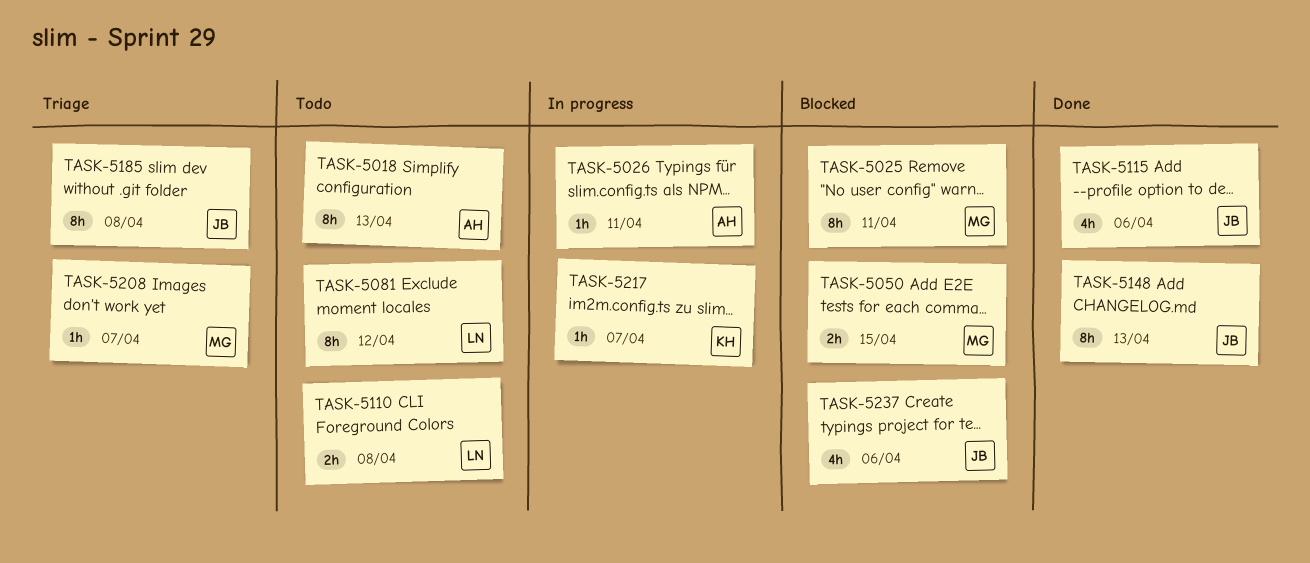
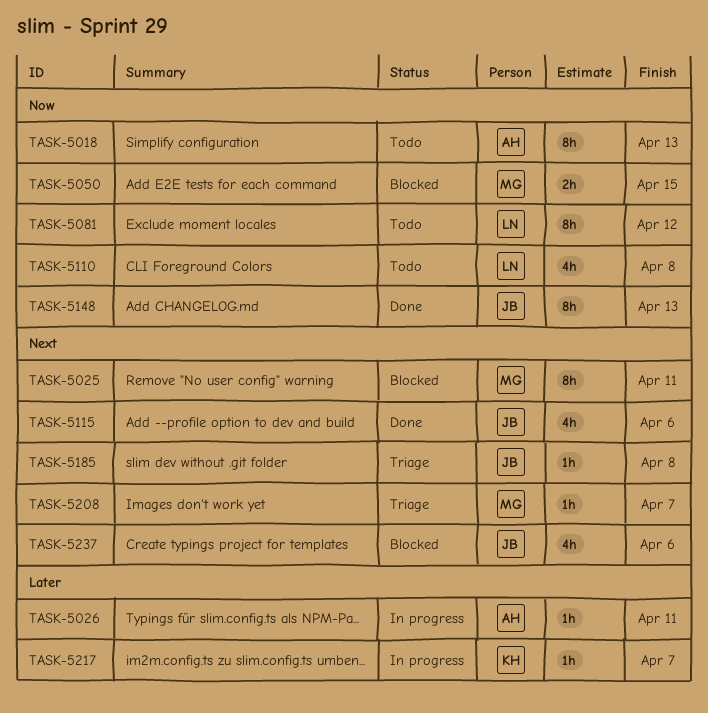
TASK-5110, estimate: 2h -> 4h
TASK-5185, estimate: 8h -> 1h

